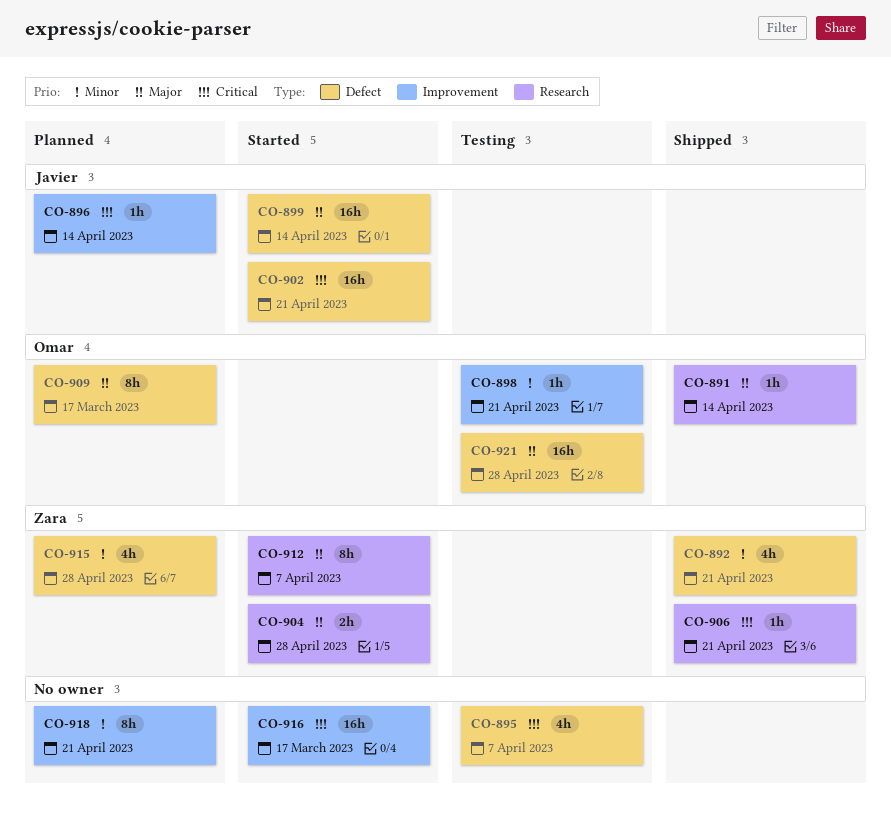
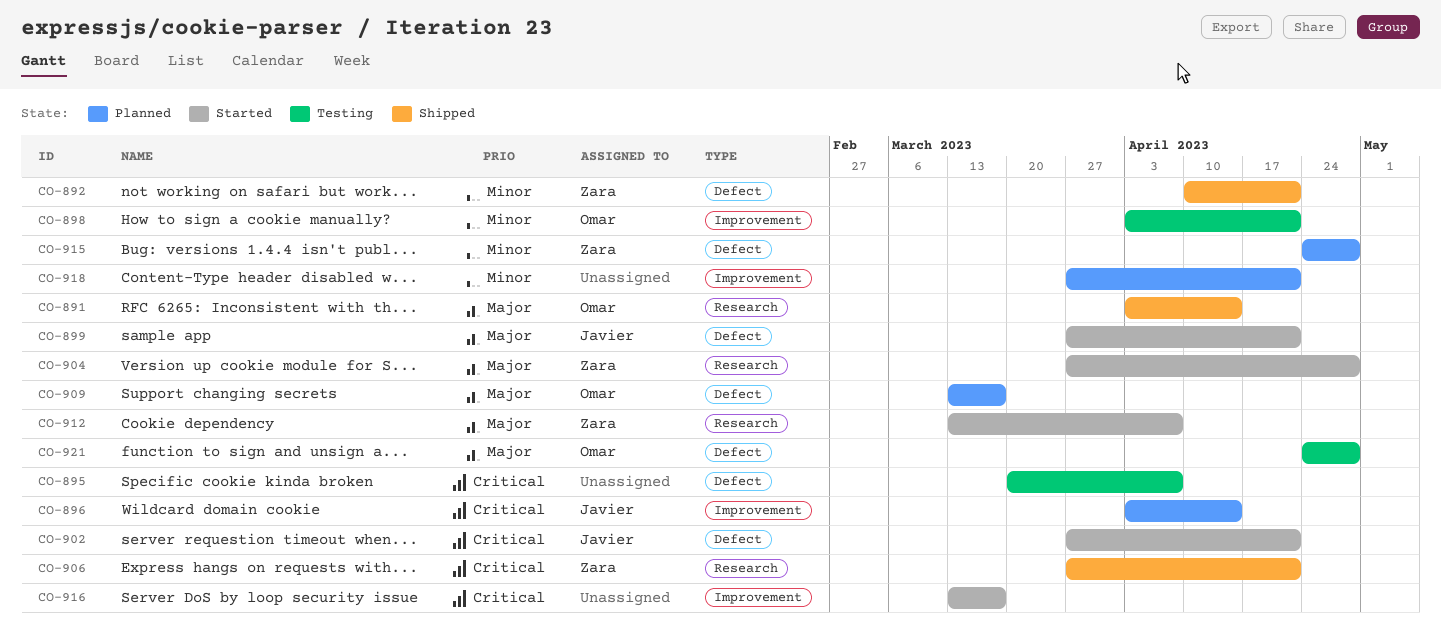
CO-899, due: Apr 14 -> Apr 21

